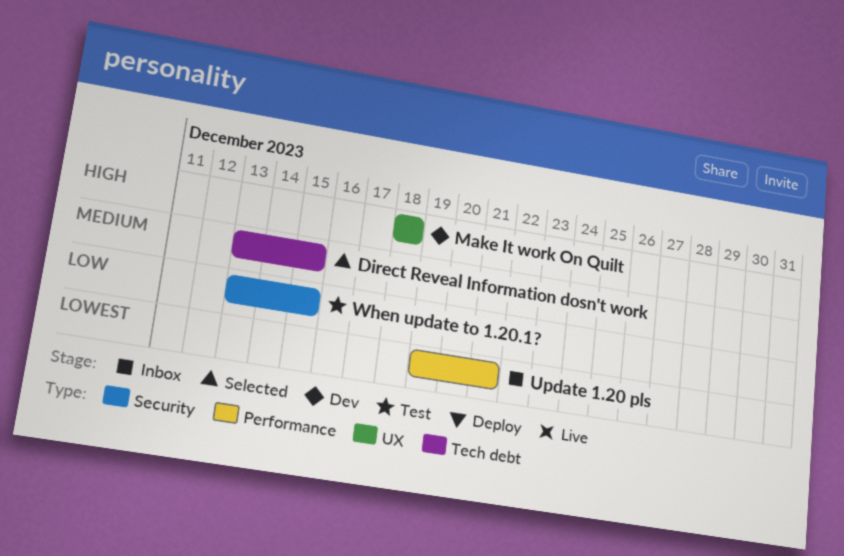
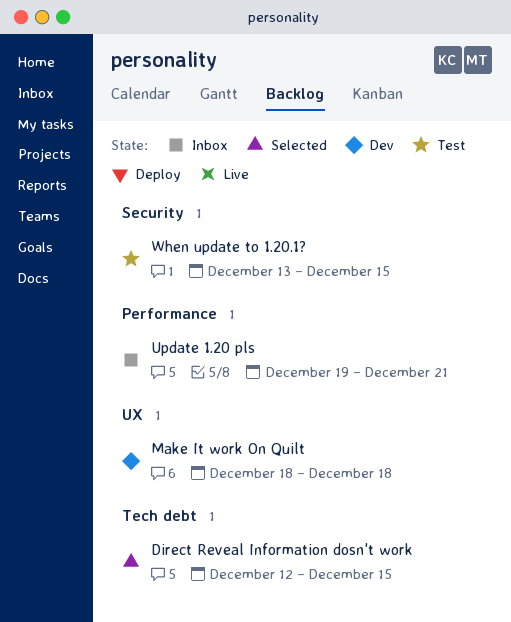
Direct Reveal Information dosn't work, start: Dec 13 -> Dec 12

